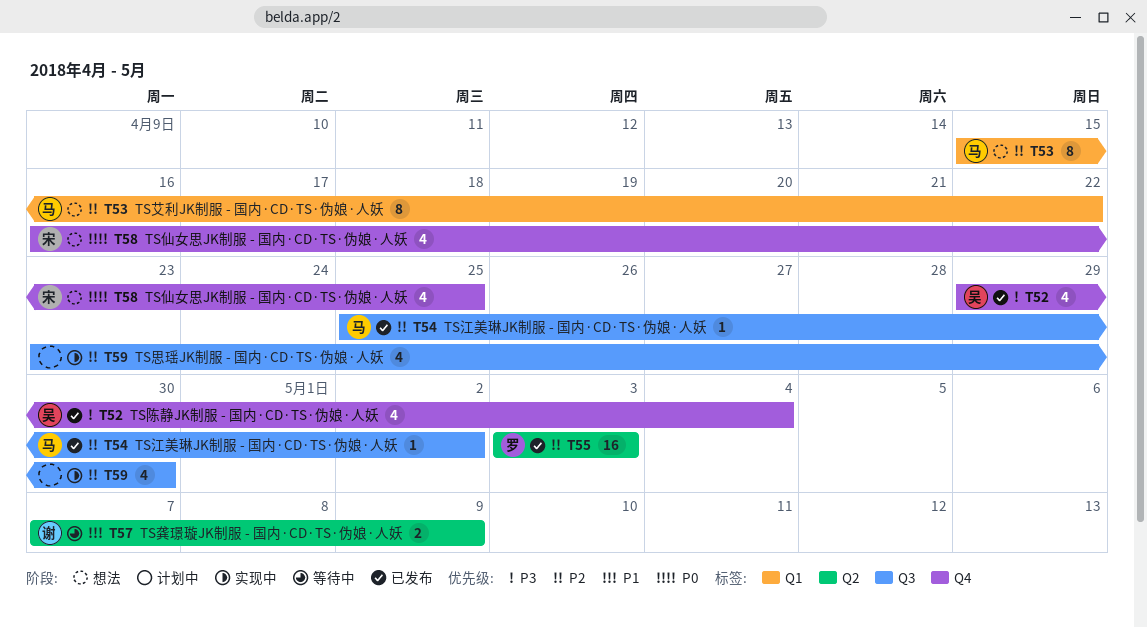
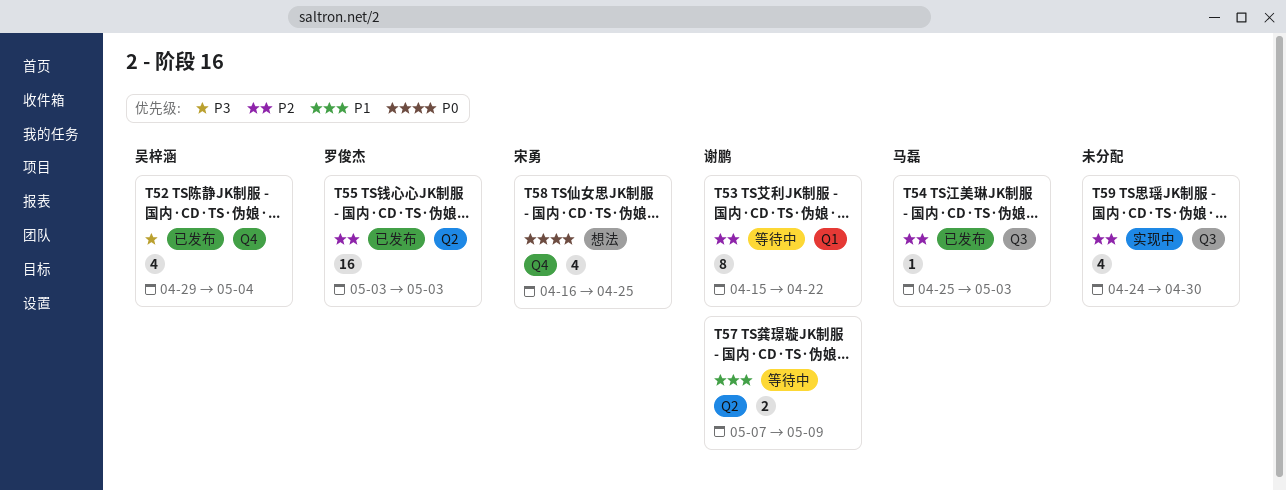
T53, status: 想法 -> 等待中
T53, owner: 马磊 -> 谢鹏
T54, due: May 2 -> May 3
T59, start: Apr 23 -> Apr 24

